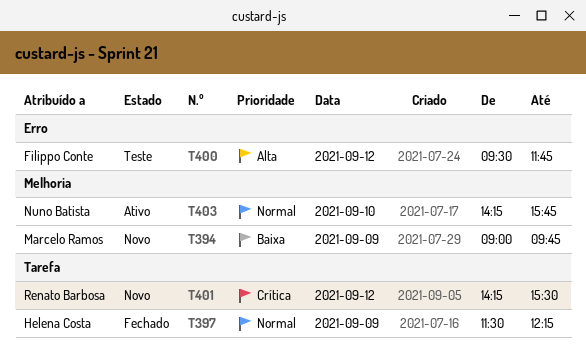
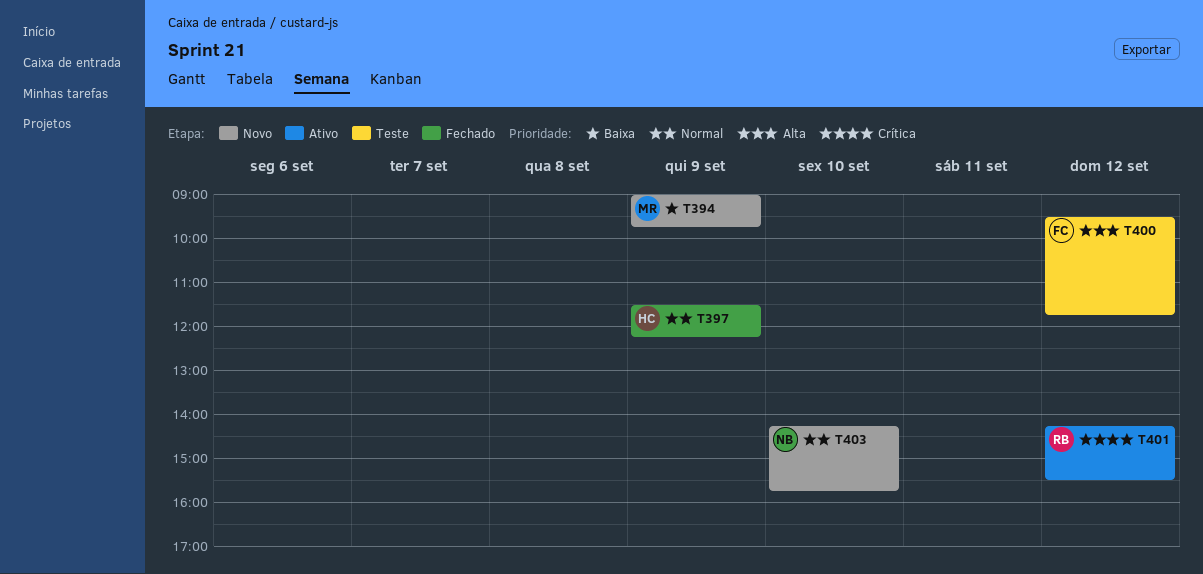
T401, status: Novo -> Ativo
T403, status: Ativo -> Novo

